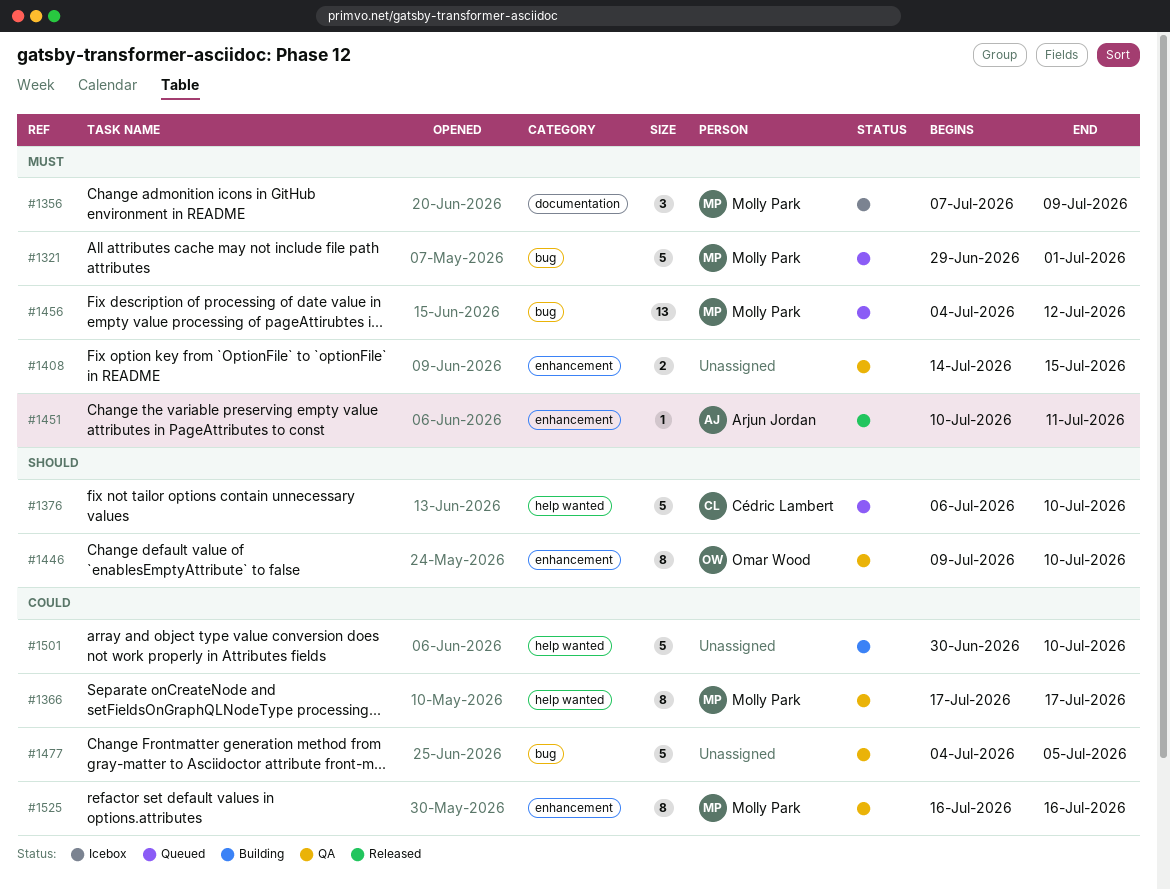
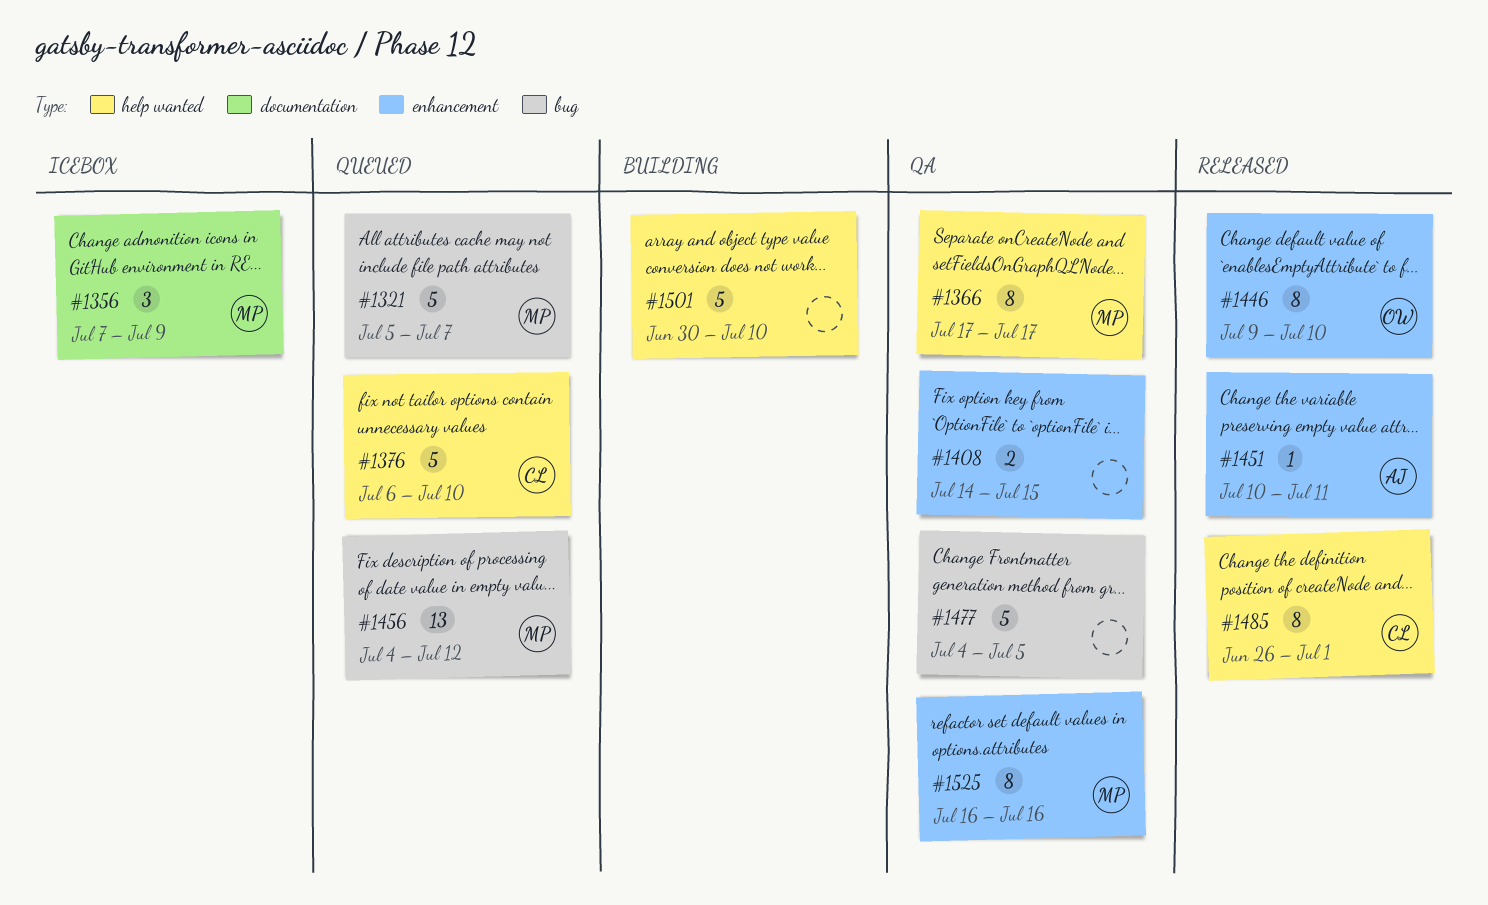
#1321, start: Jun 29 -> Jul 5
#1321, due: Jul 1 -> Jul 7
#1446, status: QA -> Released
#1485: none -> present

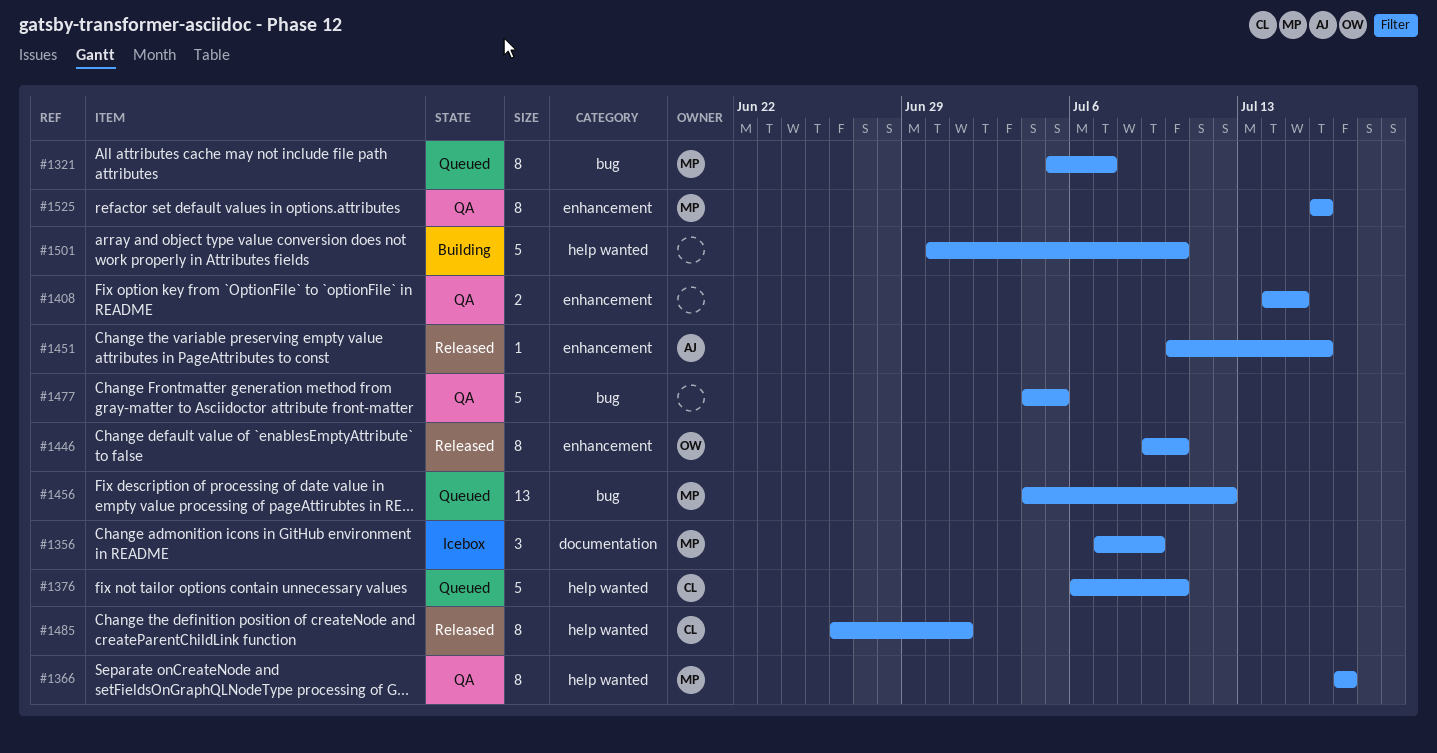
#1321, estimate: 5 -> 8
#1451, due: Jul 11 -> Jul 16

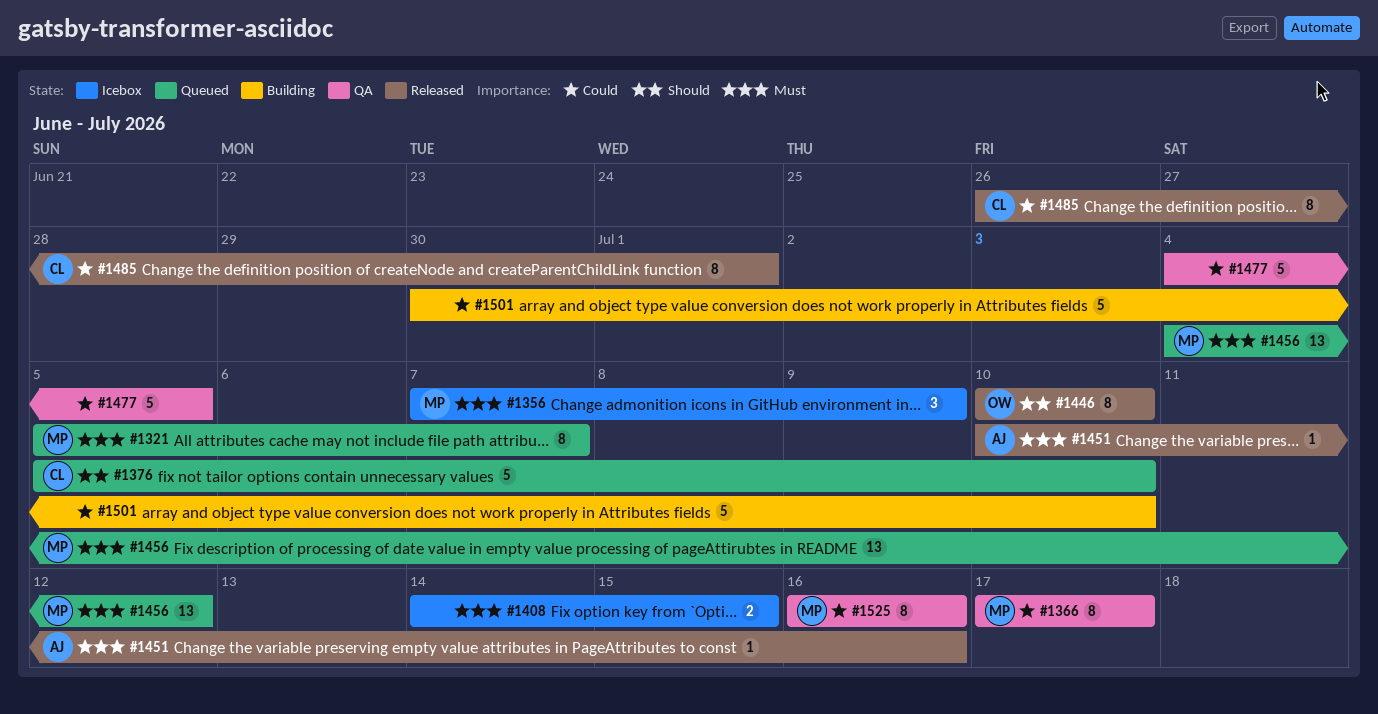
#1376, start: Jul 6 -> Jul 5
#1408, status: QA -> Icebox
#1446, start: Jul 9 -> Jul 10

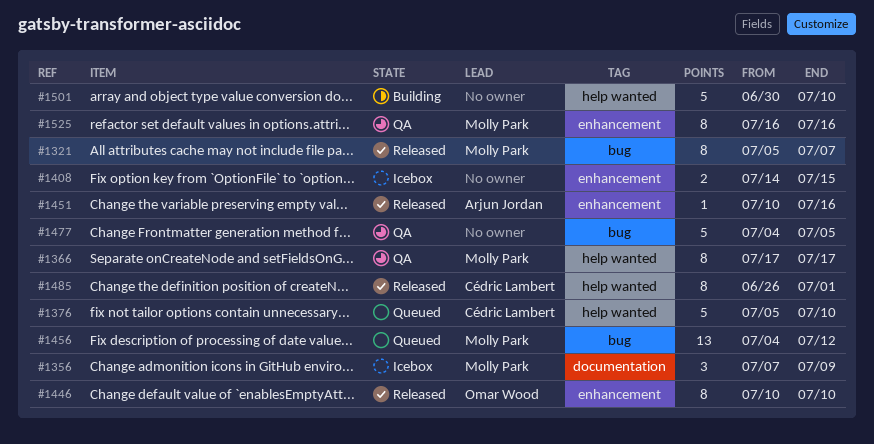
#1321, status: Queued -> Released

